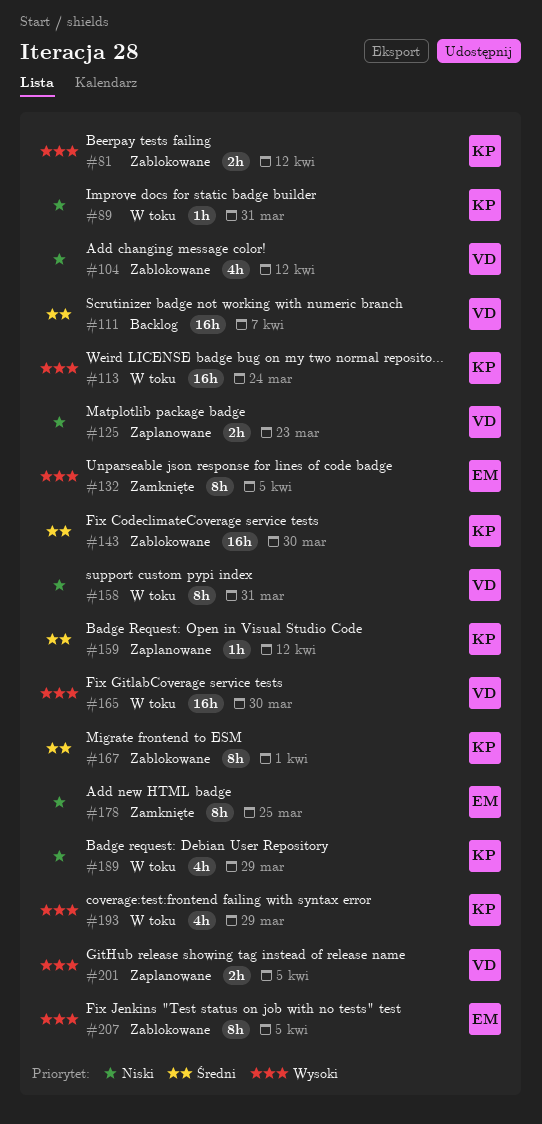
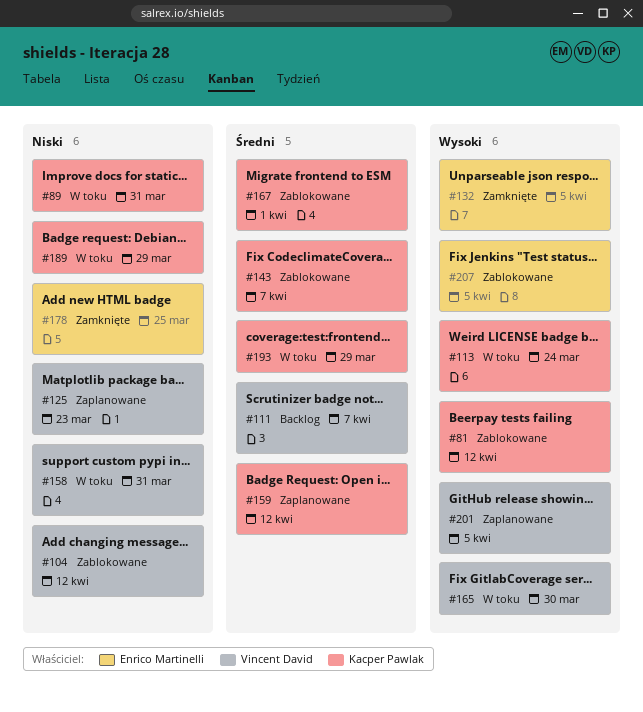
#143, due: Mar 30 -> Apr 7
#193, priority: Wysoki -> Średni

